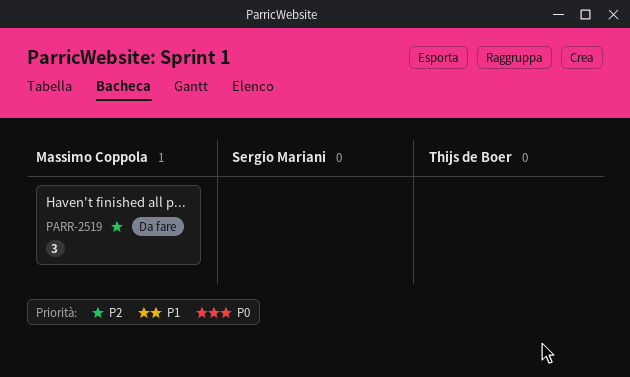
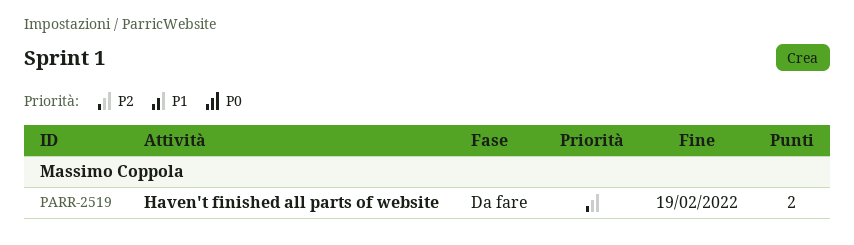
PARR-2519, estimate: 3 -> 2

